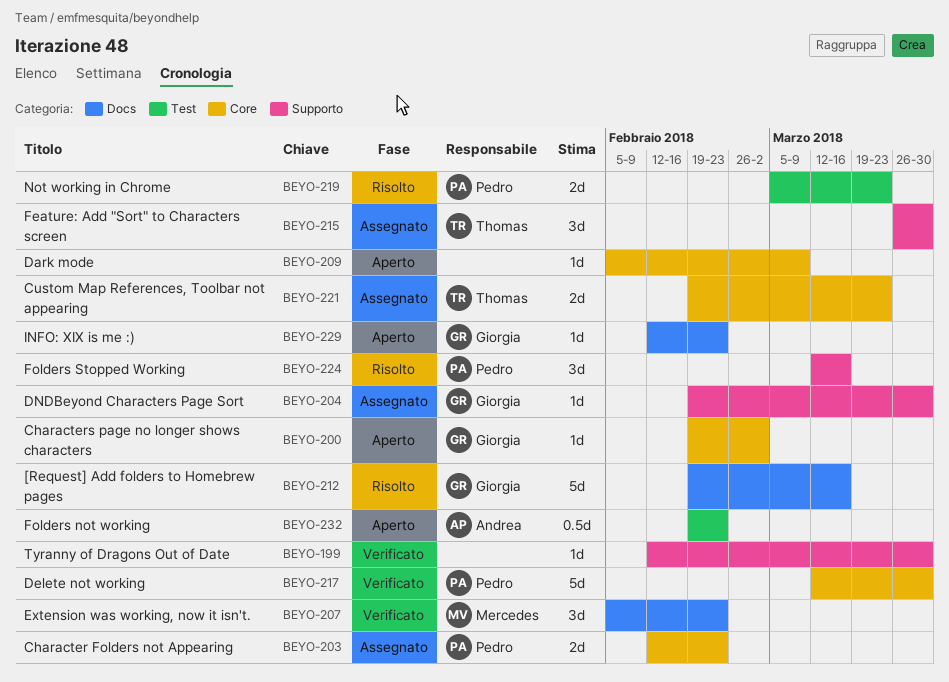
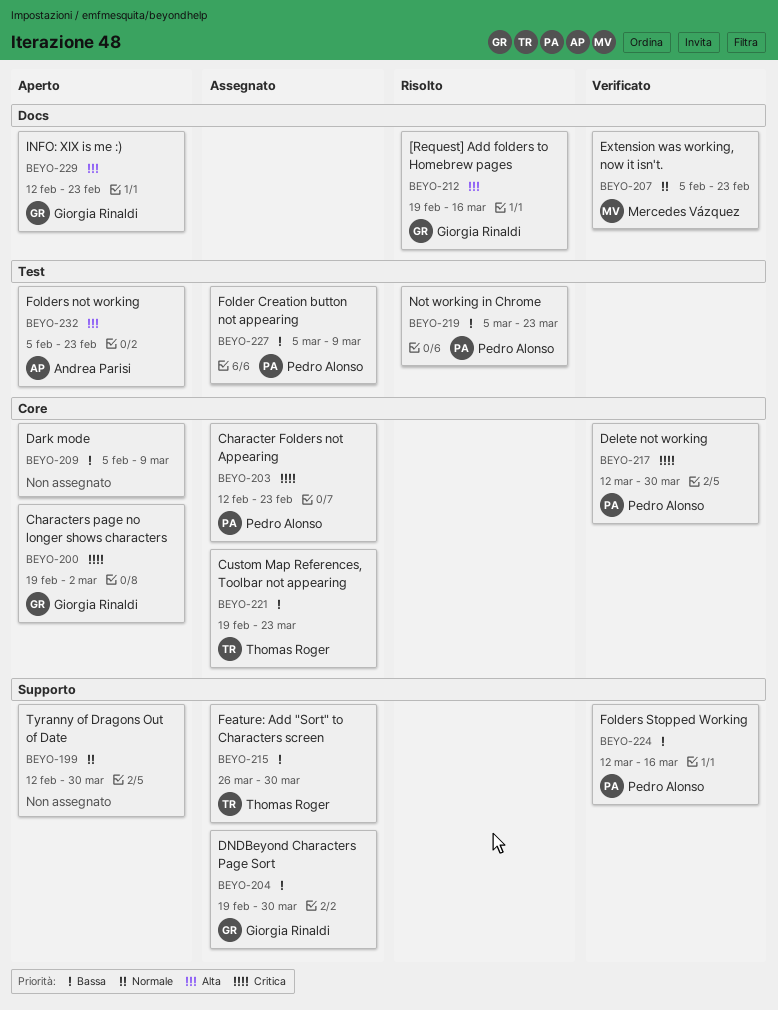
BEYO-199, status: Verificato -> Aperto
BEYO-224, status: Risolto -> Verificato
BEYO-227: none -> present
BEYO-232, start: Feb 19 -> Feb 5

